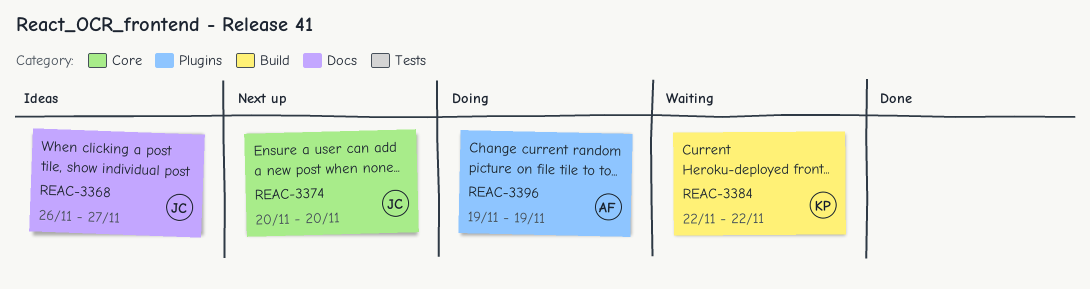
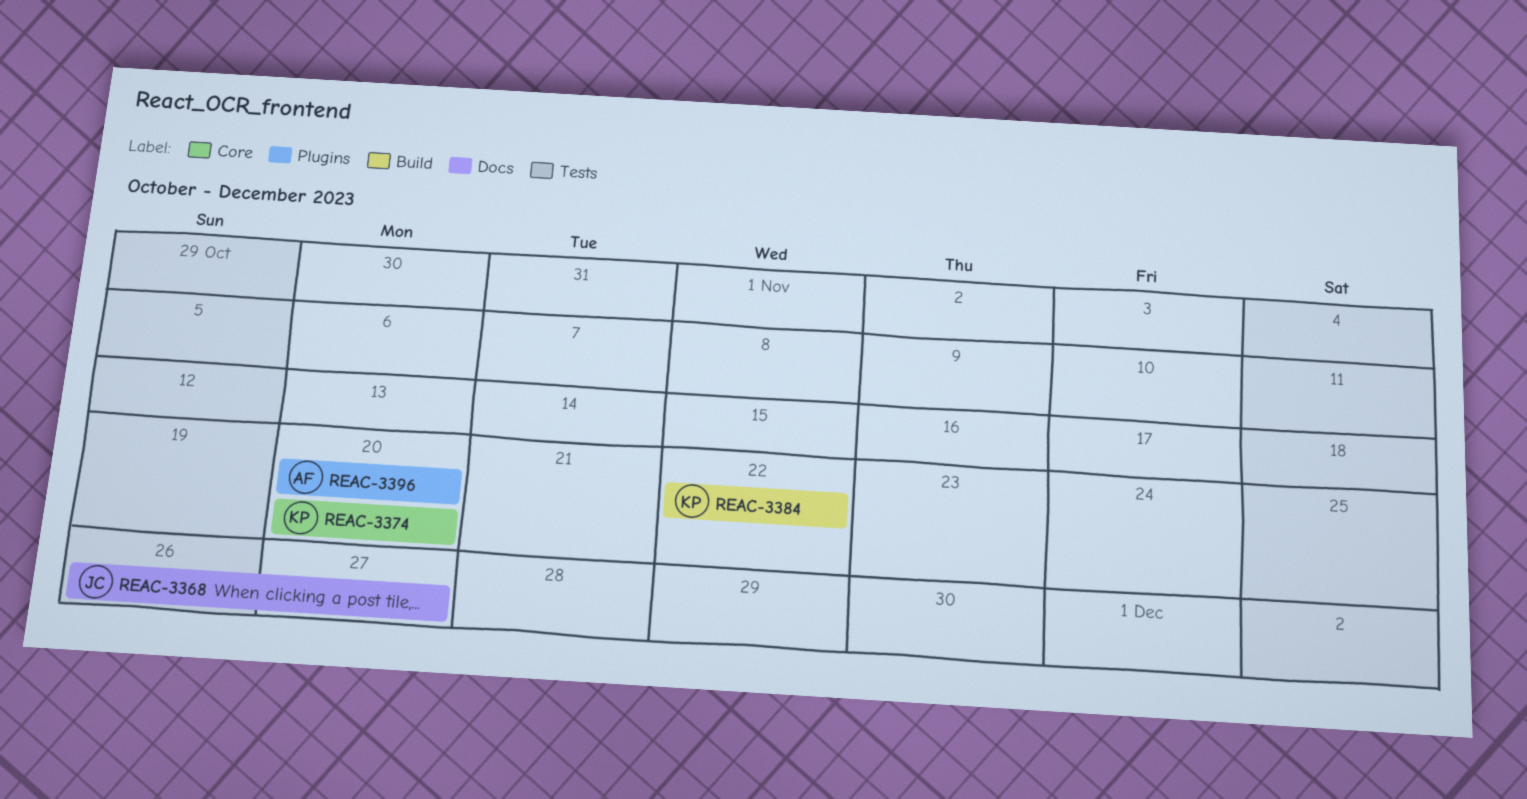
REAC-3374, owner: JC -> KP
REAC-3396, start: Nov 19 -> Nov 20
REAC-3396, due: Nov 19 -> Nov 20

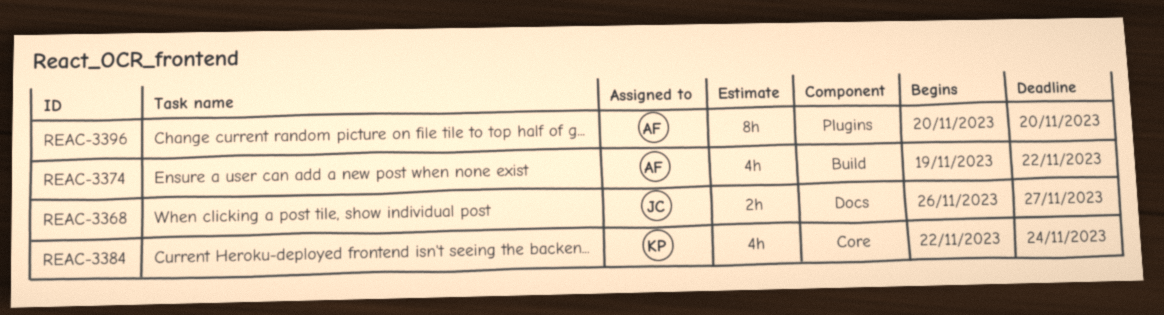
REAC-3374, owner: KP -> AF
REAC-3374, label: Core -> Build
REAC-3374, start: Nov 20 -> Nov 19
REAC-3374, due: Nov 20 -> Nov 22
REAC-3384, label: Build -> Core
REAC-3384, due: Nov 22 -> Nov 24

